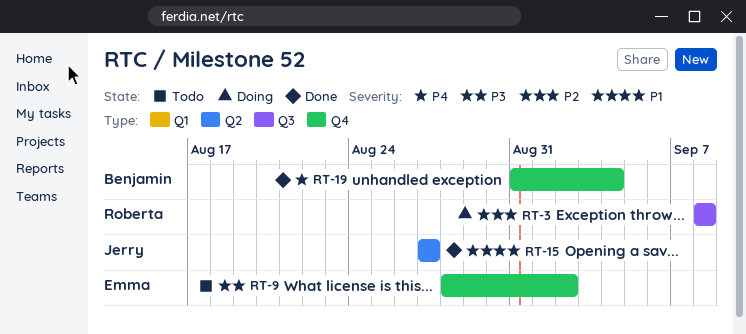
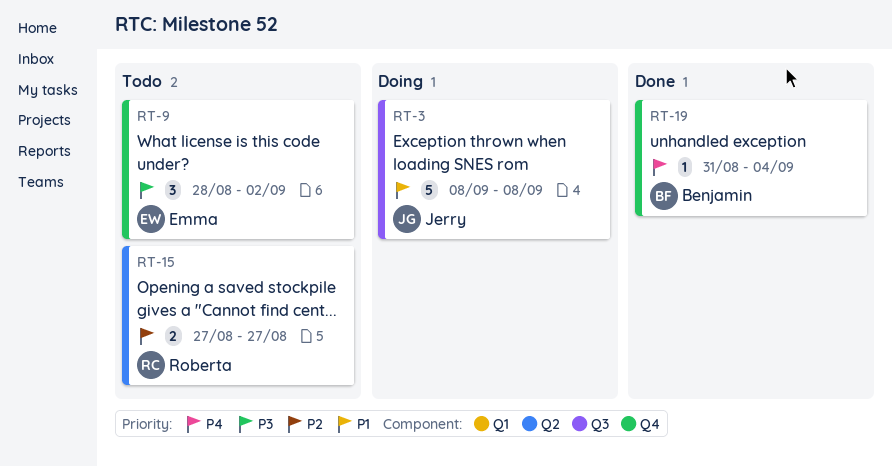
RT-3, owner: Roberta -> Jerry
RT-3, priority: P2 -> P1
RT-15, status: Done -> Todo
RT-15, owner: Jerry -> Roberta
RT-15, priority: P1 -> P2

